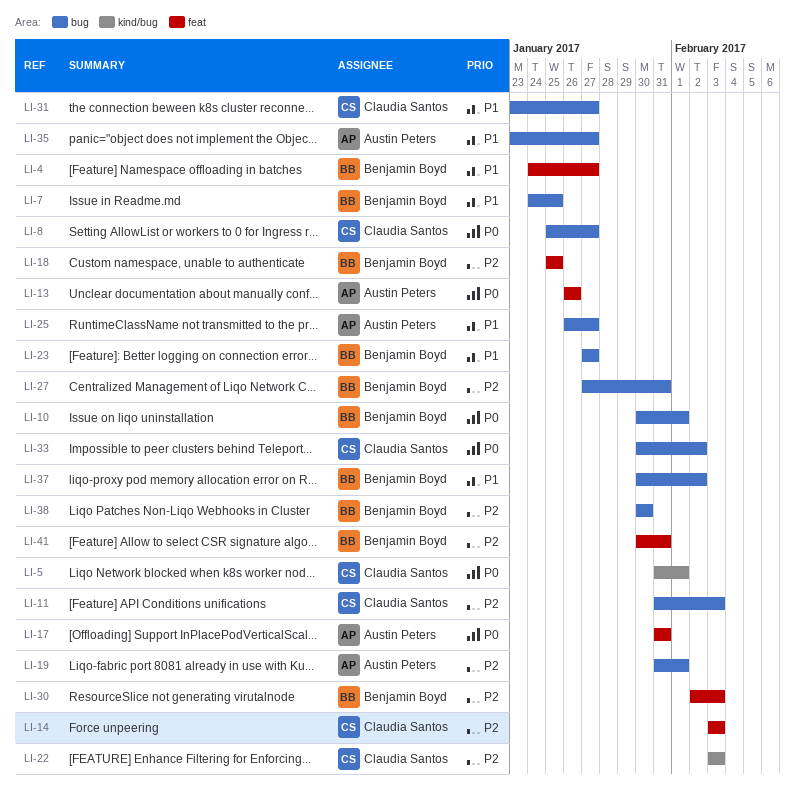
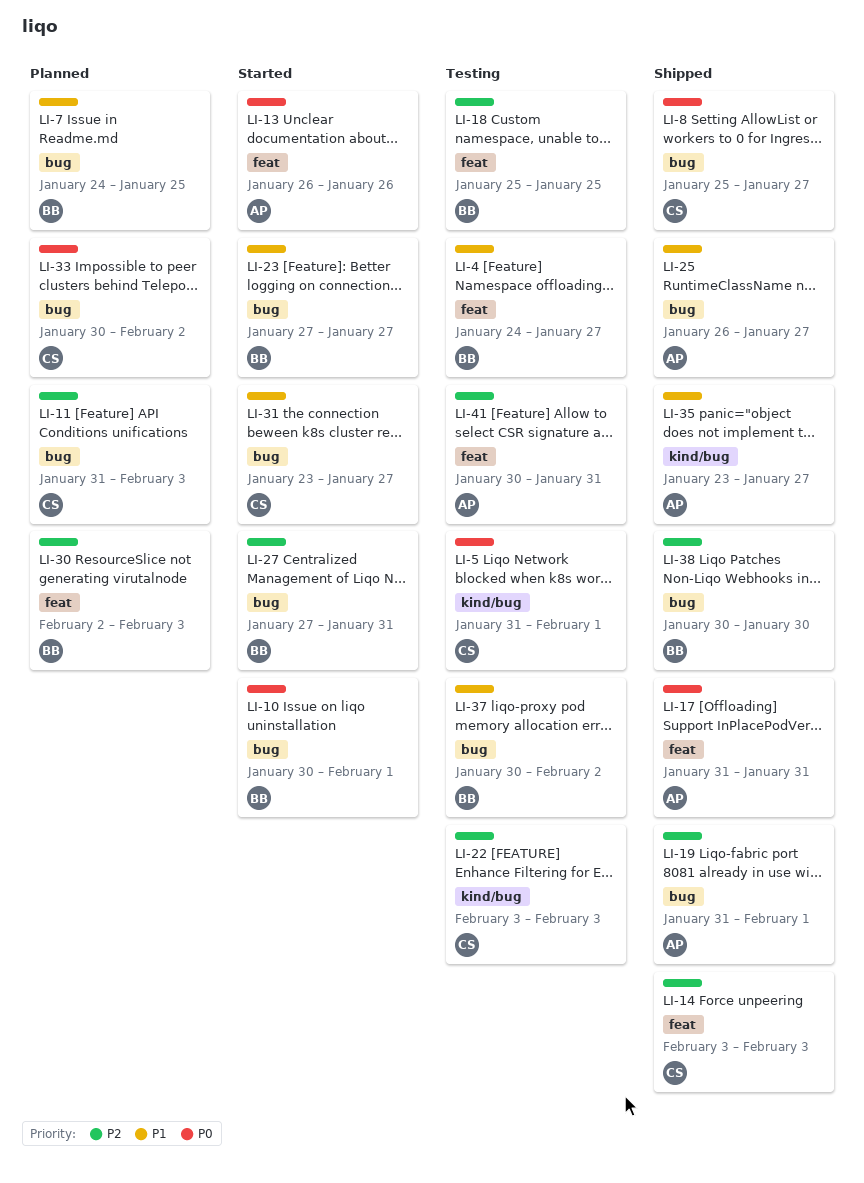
LI-35, label: bug -> kind/bug
LI-41, owner: Benjamin Boyd -> Austin Peters

